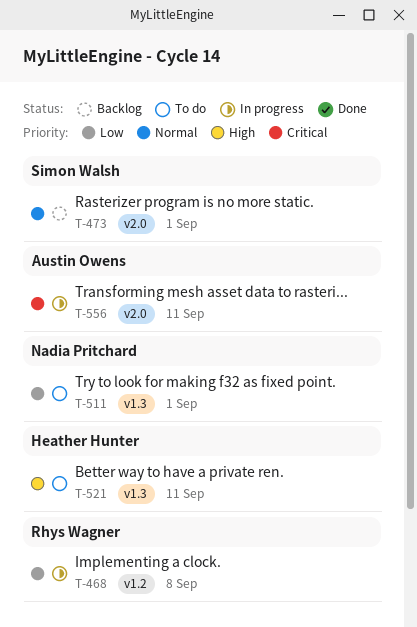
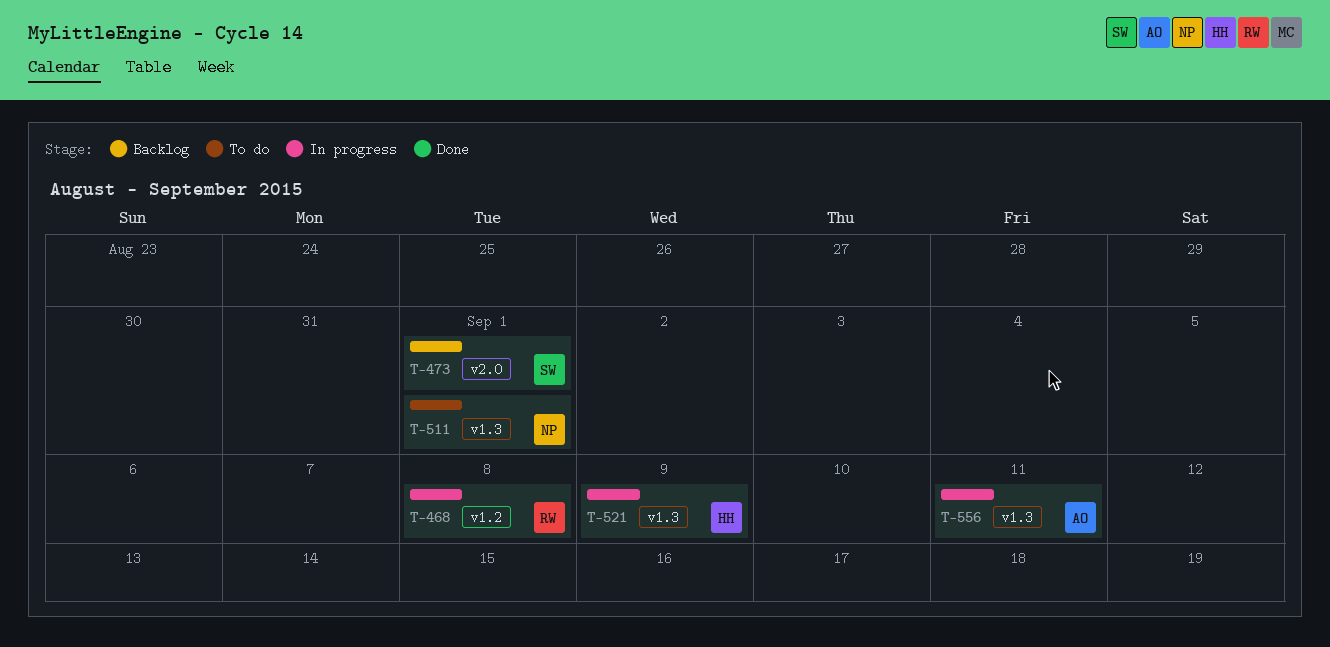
T-521, status: To do -> In progress
T-521, due: Sep 11 -> Sep 9
T-556, label: v2.0 -> v1.3

